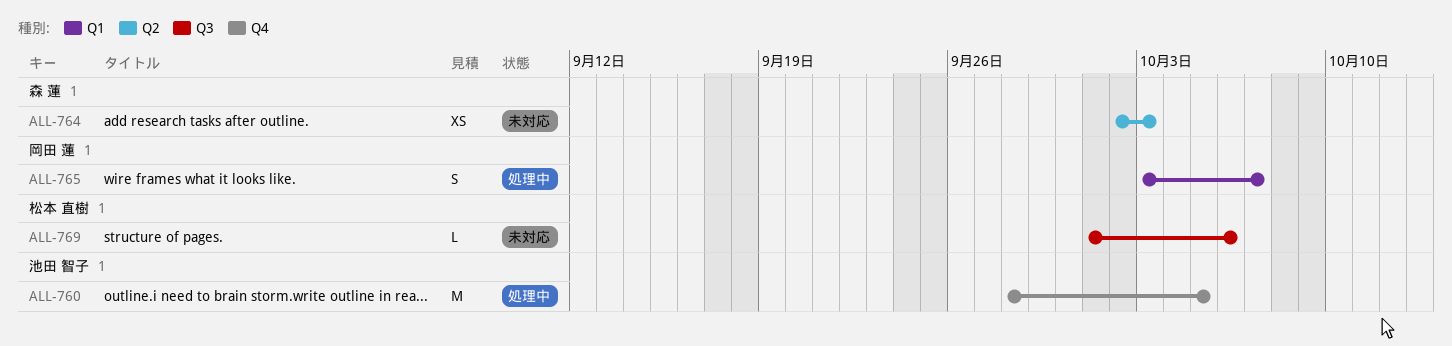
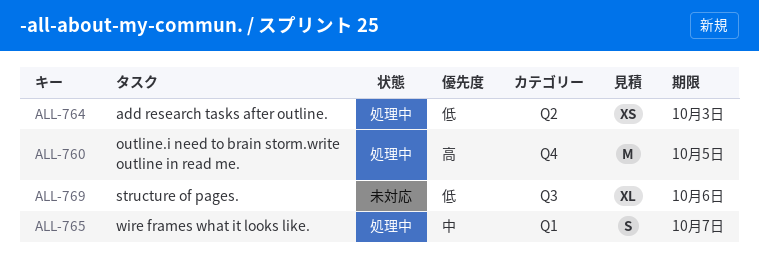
ALL-764, status: 未対応 -> 処理中
ALL-769, estimate: L -> XL

